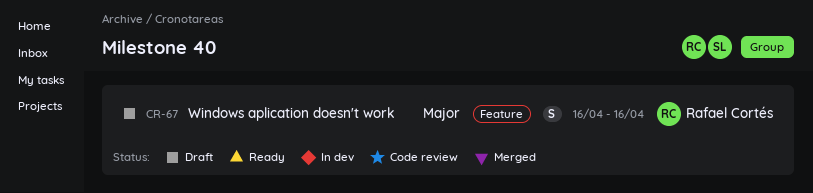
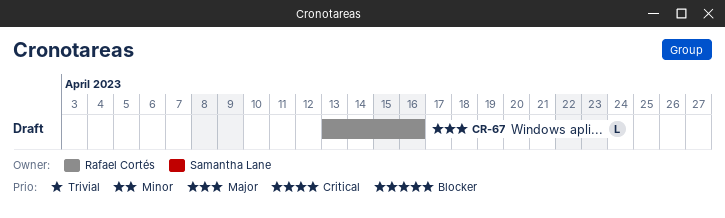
CR-67, estimate: S -> L
CR-67, start: Apr 16 -> Apr 13

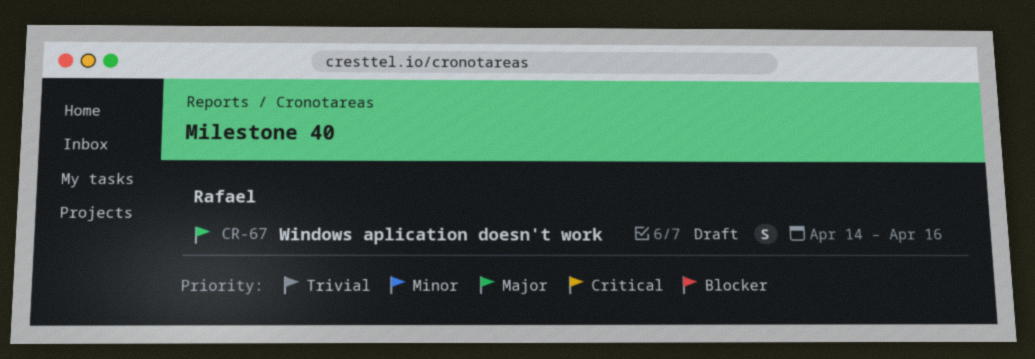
CR-67, estimate: L -> S
CR-67, start: Apr 13 -> Apr 14

